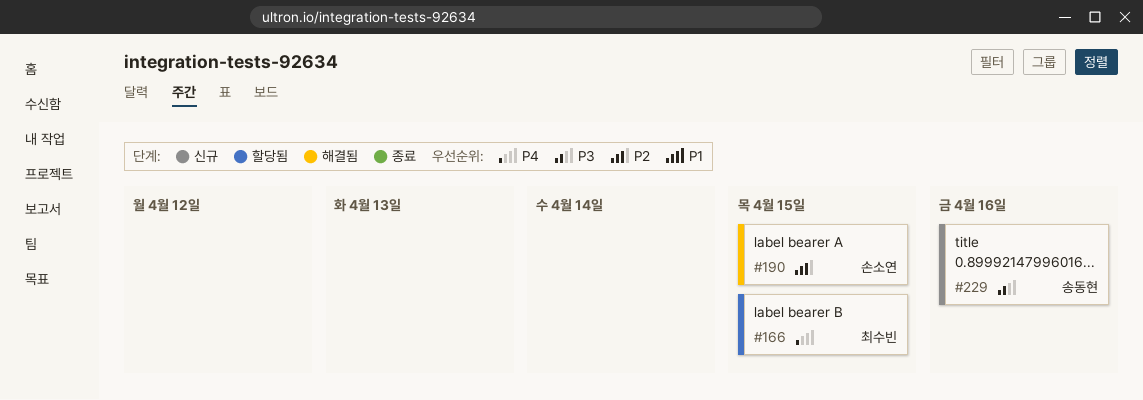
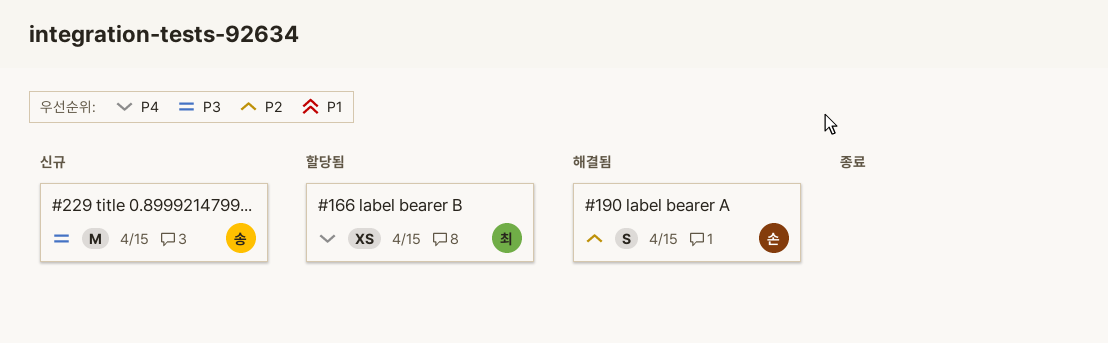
#229, due: Apr 16 -> Apr 15

